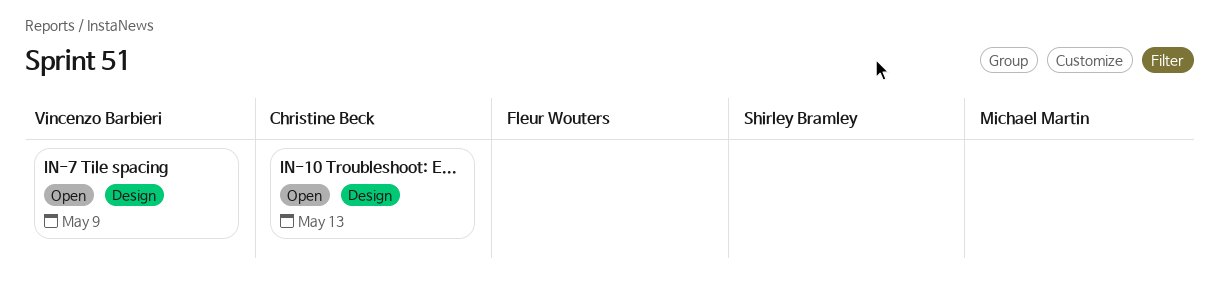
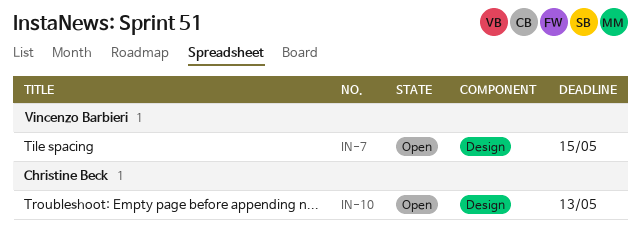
IN-7, due: May 9 -> May 15

